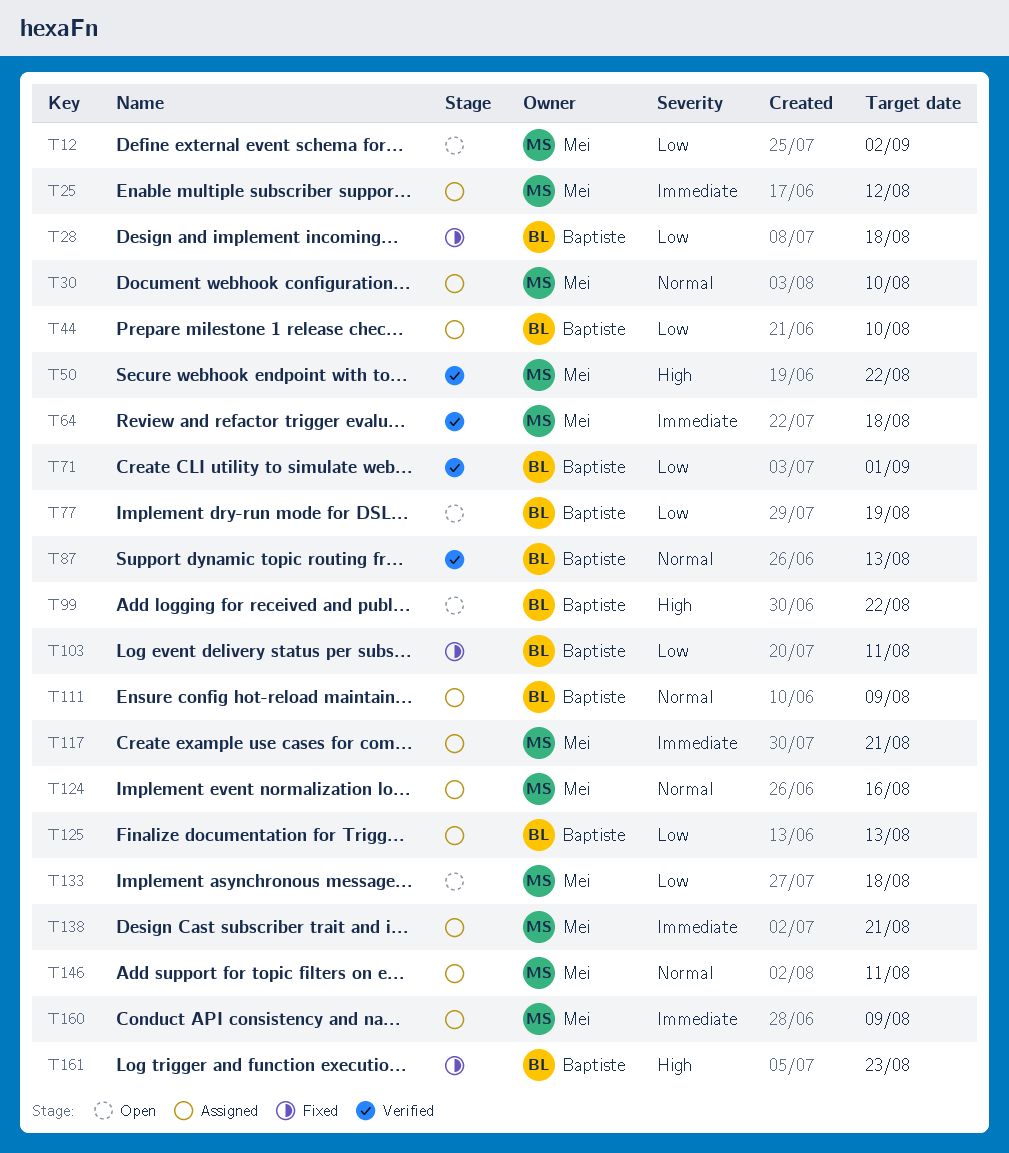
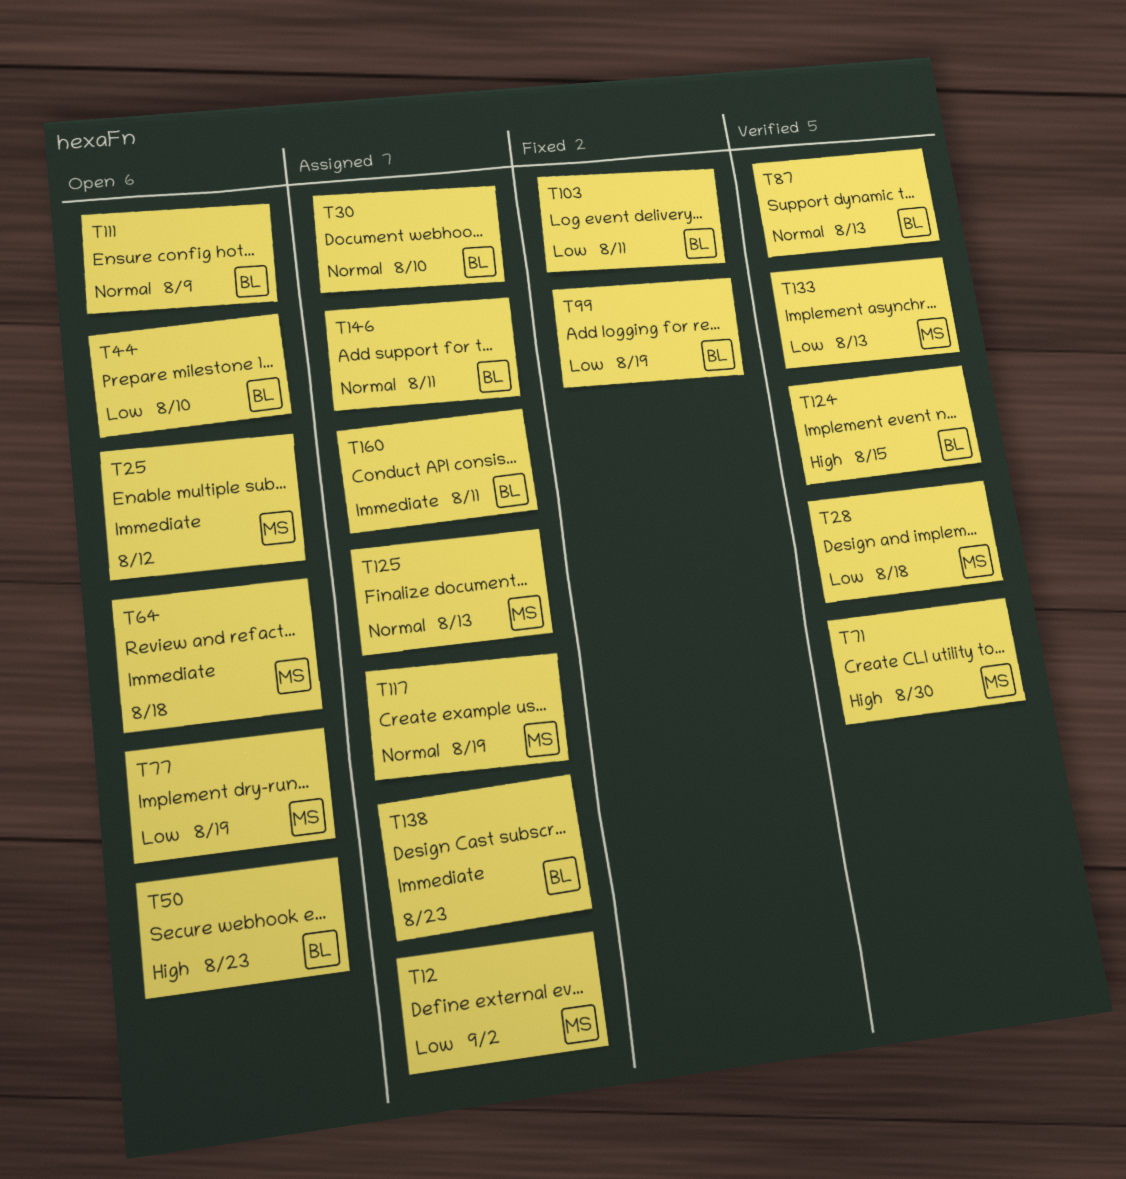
T12, status: Open -> Assigned
T25, status: Assigned -> Open
T28, status: Fixed -> Verified
T28, owner: Baptiste -> Mei
T30, owner: Mei -> Baptiste
T44, status: Assigned -> Open
T50, status: Verified -> Open
T50, owner: Mei -> Baptiste
T50, due: Aug 22 -> Aug 23
T64, status: Verified -> Open
T71, owner: Baptiste -> Mei
T71, priority: Low -> High
T71, due: Sep 1 -> Aug 30
T77, owner: Baptiste -> Mei
T99, status: Open -> Fixed
T99, priority: High -> Low
T99, due: Aug 22 -> Aug 19
T111, status: Assigned -> Open
T117, priority: Immediate -> Normal
T117, due: Aug 21 -> Aug 19
T124, status: Assigned -> Verified
T124, owner: Mei -> Baptiste
T124, priority: Normal -> High
T124, due: Aug 16 -> Aug 15
T125, owner: Baptiste -> Mei
T125, priority: Low -> Normal
T133, status: Open -> Verified
T133, due: Aug 18 -> Aug 13
T138, owner: Mei -> Baptiste
T138, due: Aug 21 -> Aug 23
T146, owner: Mei -> Baptiste
T160, owner: Mei -> Baptiste
T160, due: Aug 9 -> Aug 11
T161: present -> none

